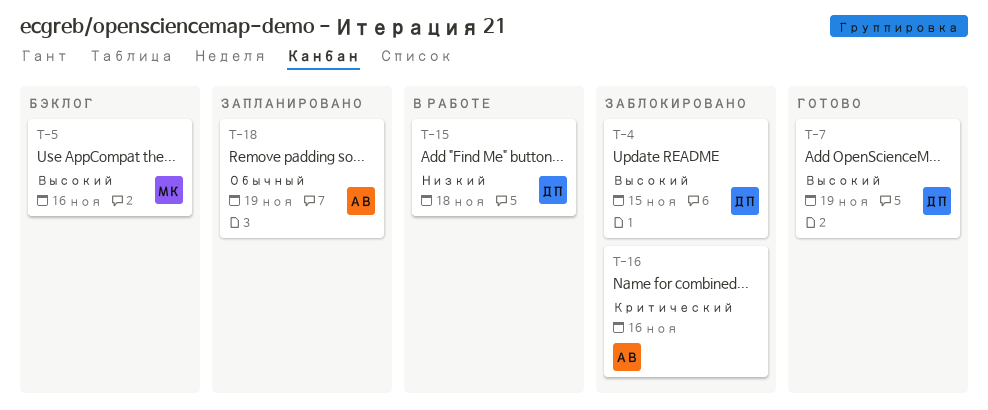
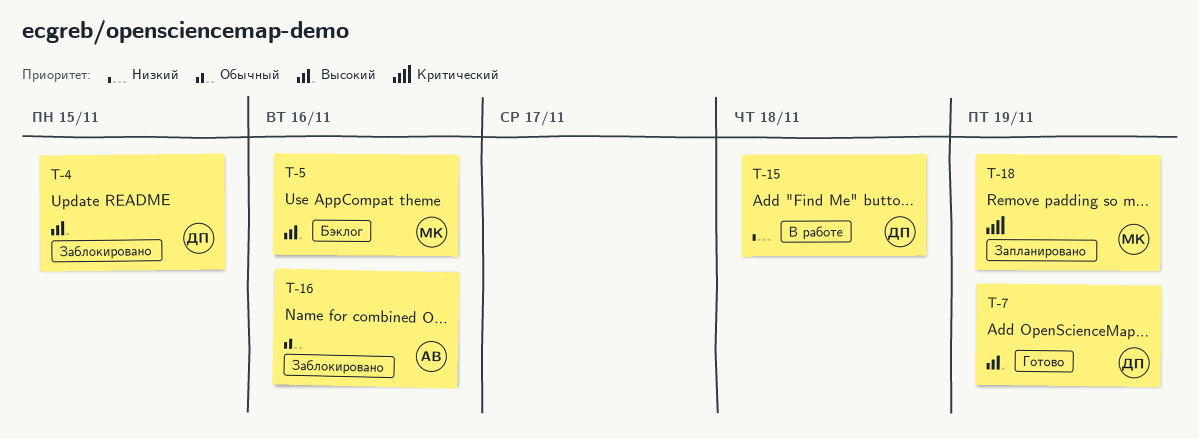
T-16, priority: Критический -> Обычный
T-18, owner: АВ -> МК
T-18, priority: Обычный -> Критический

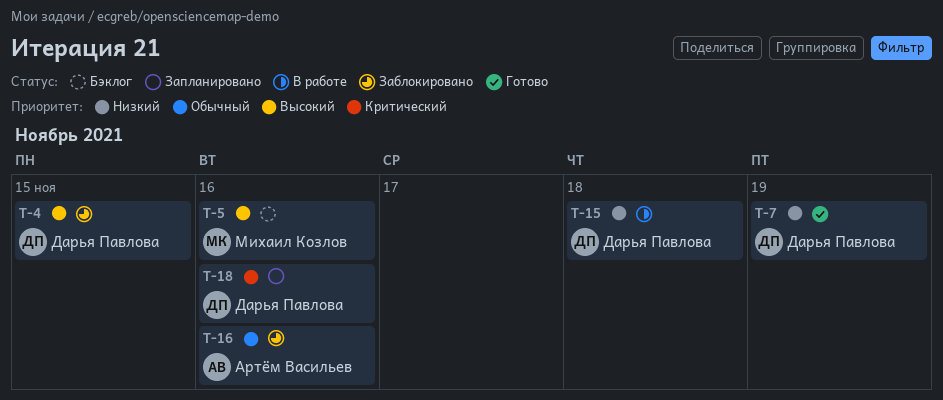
T-7, priority: Высокий -> Низкий
T-18, owner: Михаил Козлов -> Дарья Павлова
T-18, due: Nov 19 -> Nov 16

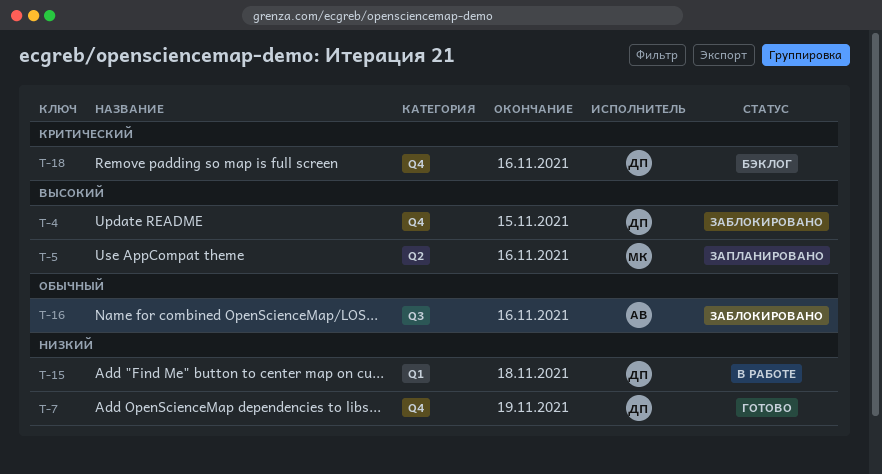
T-5, status: Бэклог -> Запланировано
T-18, status: Запланировано -> Бэклог

